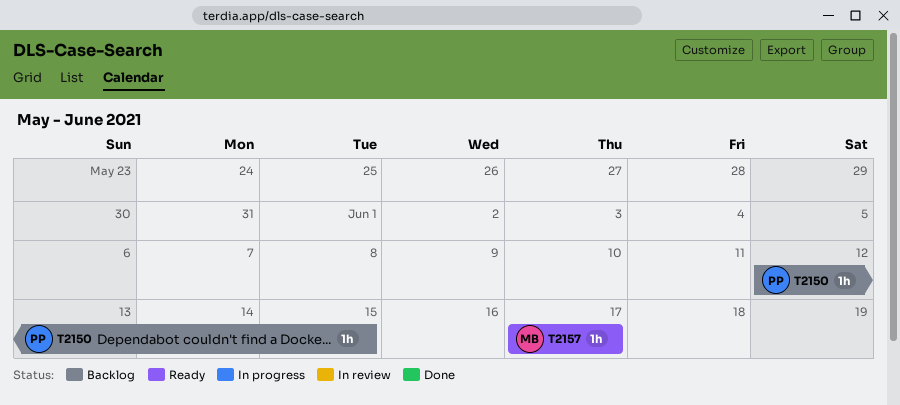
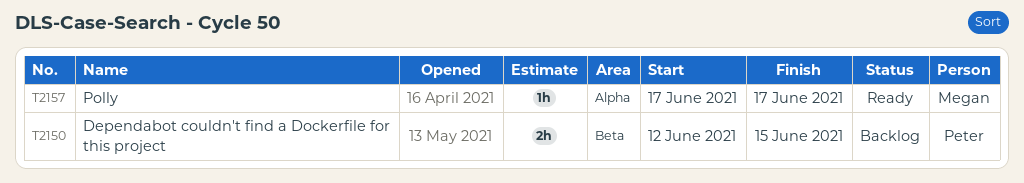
T2150, estimate: 1h -> 2h

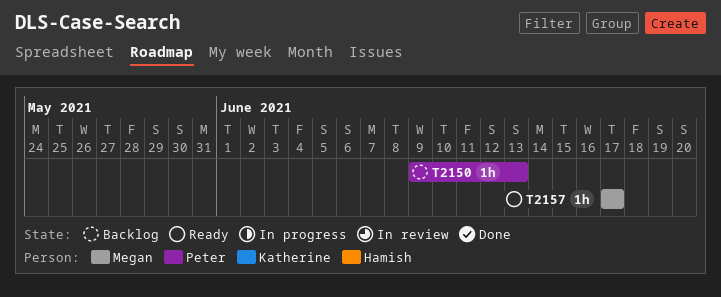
T2150, estimate: 2h -> 1h
T2150, start: Jun 12 -> Jun 9
T2150, due: Jun 15 -> Jun 13

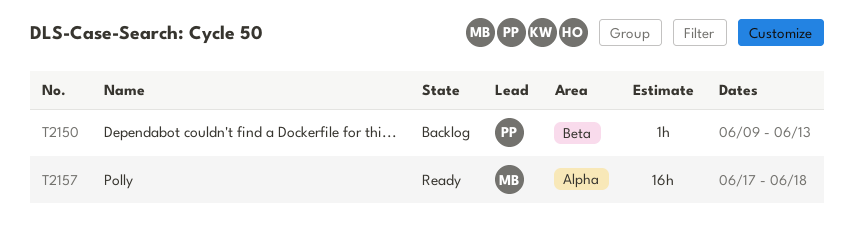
T2157, estimate: 1h -> 16h
T2157, due: Jun 17 -> Jun 18

